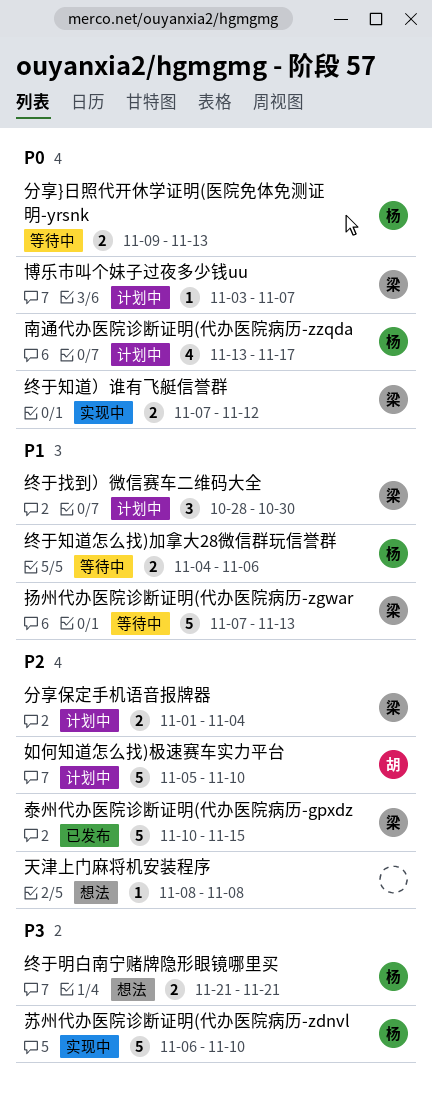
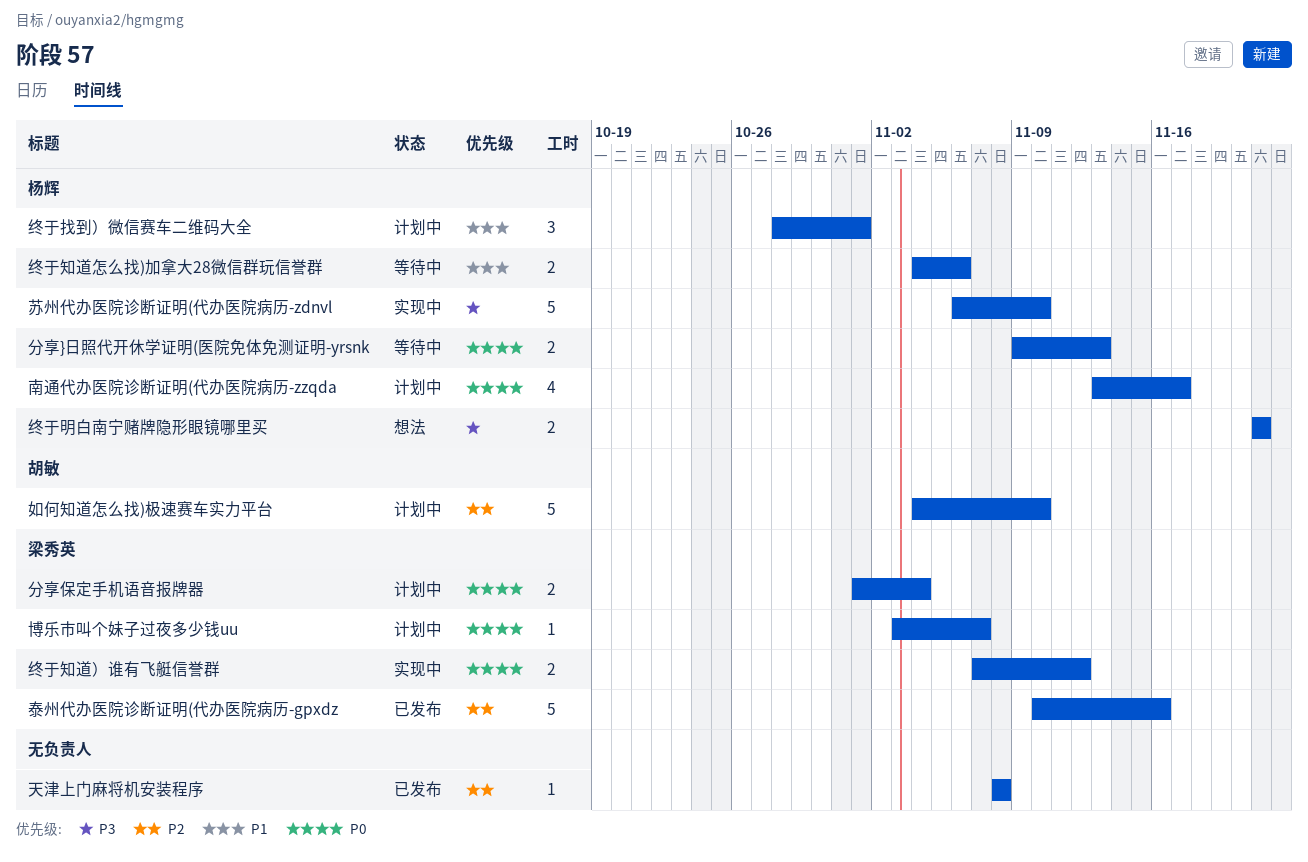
分享保定手机语音报牌器, priority: P2 -> P0
天津上门麻将机安装程序, status: 想法 -> 已发布
如何知道怎么找)极速赛车实力平台, start: Nov 5 -> Nov 4
扬州代办医院诊断证明(代办医院病历-zgwar: present -> none
泰州代办医院诊断证明(代办医院病历-gpxdz, due: Nov 15 -> Nov 16
终于找到）微信赛车二维码大全, owner: 梁秀英 -> 杨辉
终于找到）微信赛车二维码大全, due: Oct 30 -> Nov 1

